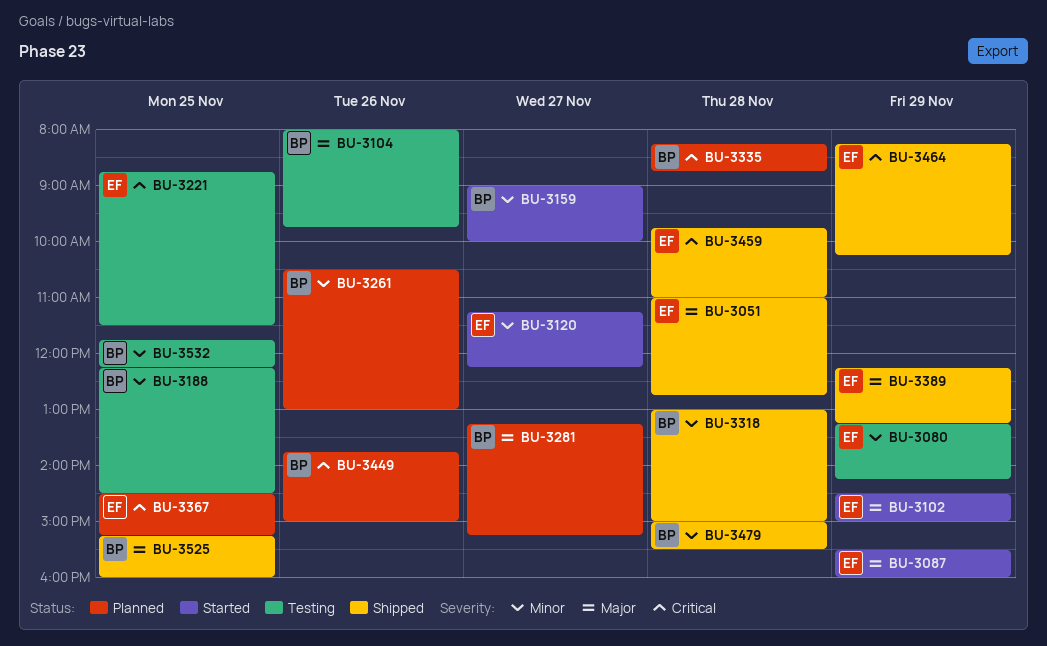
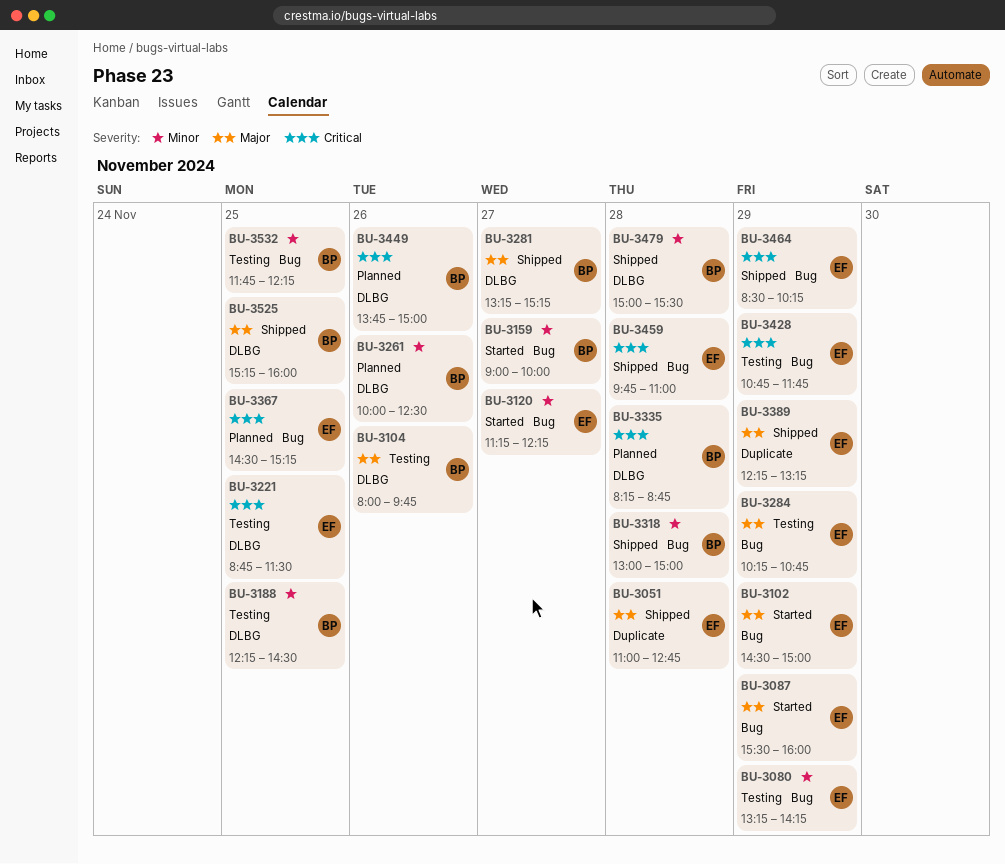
BU-3261, begins: 10:30 -> 10:00
BU-3261, ends: 13:00 -> 12:30
BU-3281, status: Planned -> Shipped
BU-3284: none -> present
BU-3428: none -> present
BU-3464, begins: 08:15 -> 08:30

